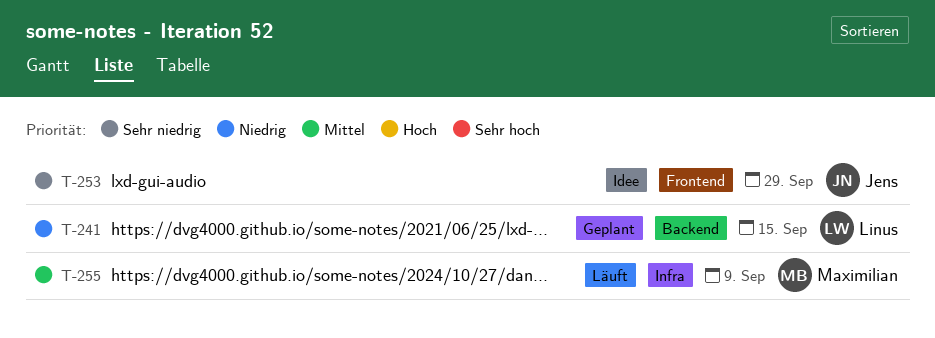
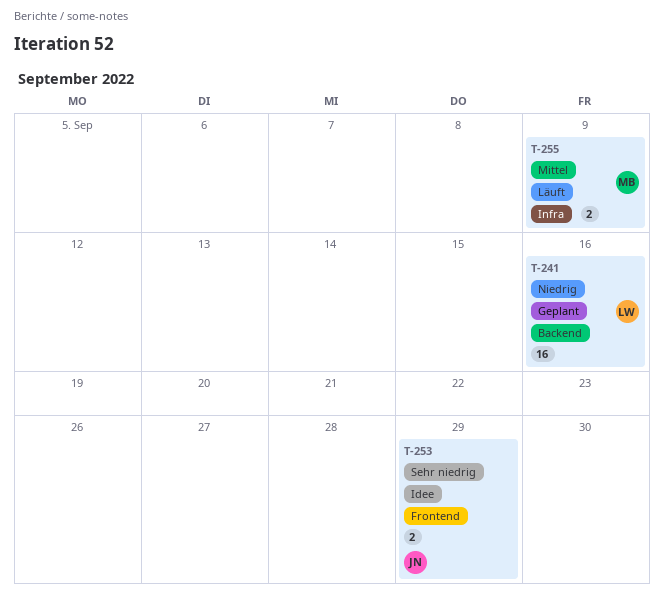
T-241, due: Sep 15 -> Sep 16

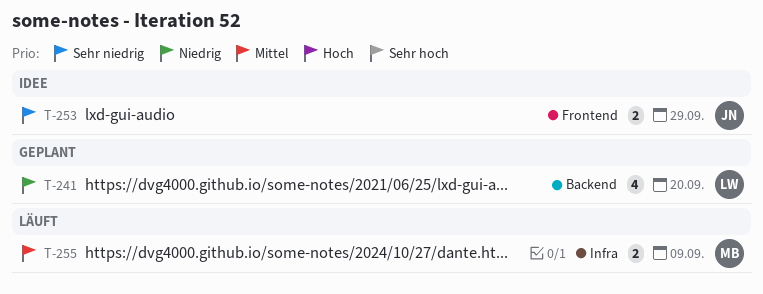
T-241, estimate: 16 -> 4
T-241, due: Sep 16 -> Sep 20

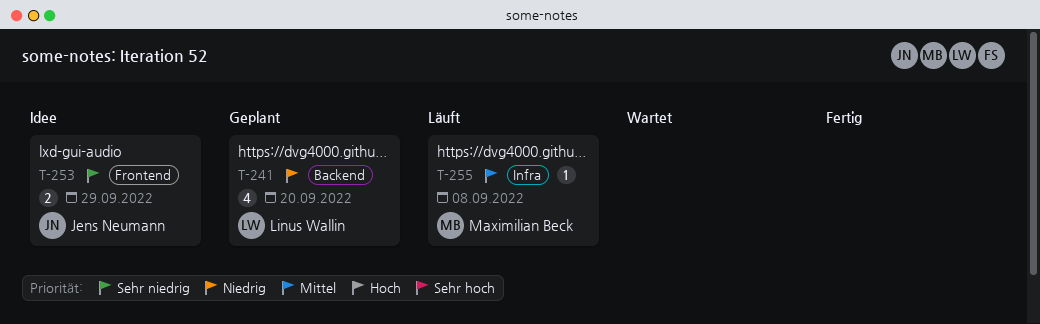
T-255, estimate: 2 -> 1
T-255, due: Sep 9 -> Sep 8

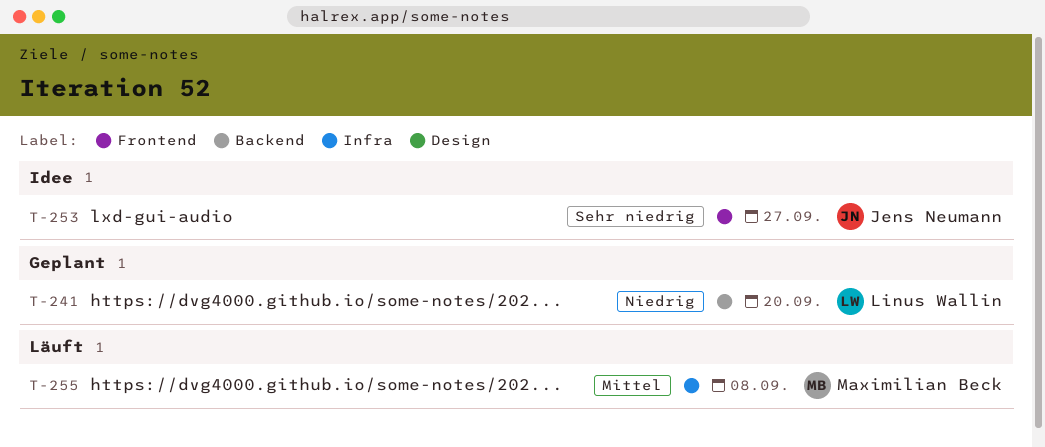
T-253, due: Sep 29 -> Sep 27

